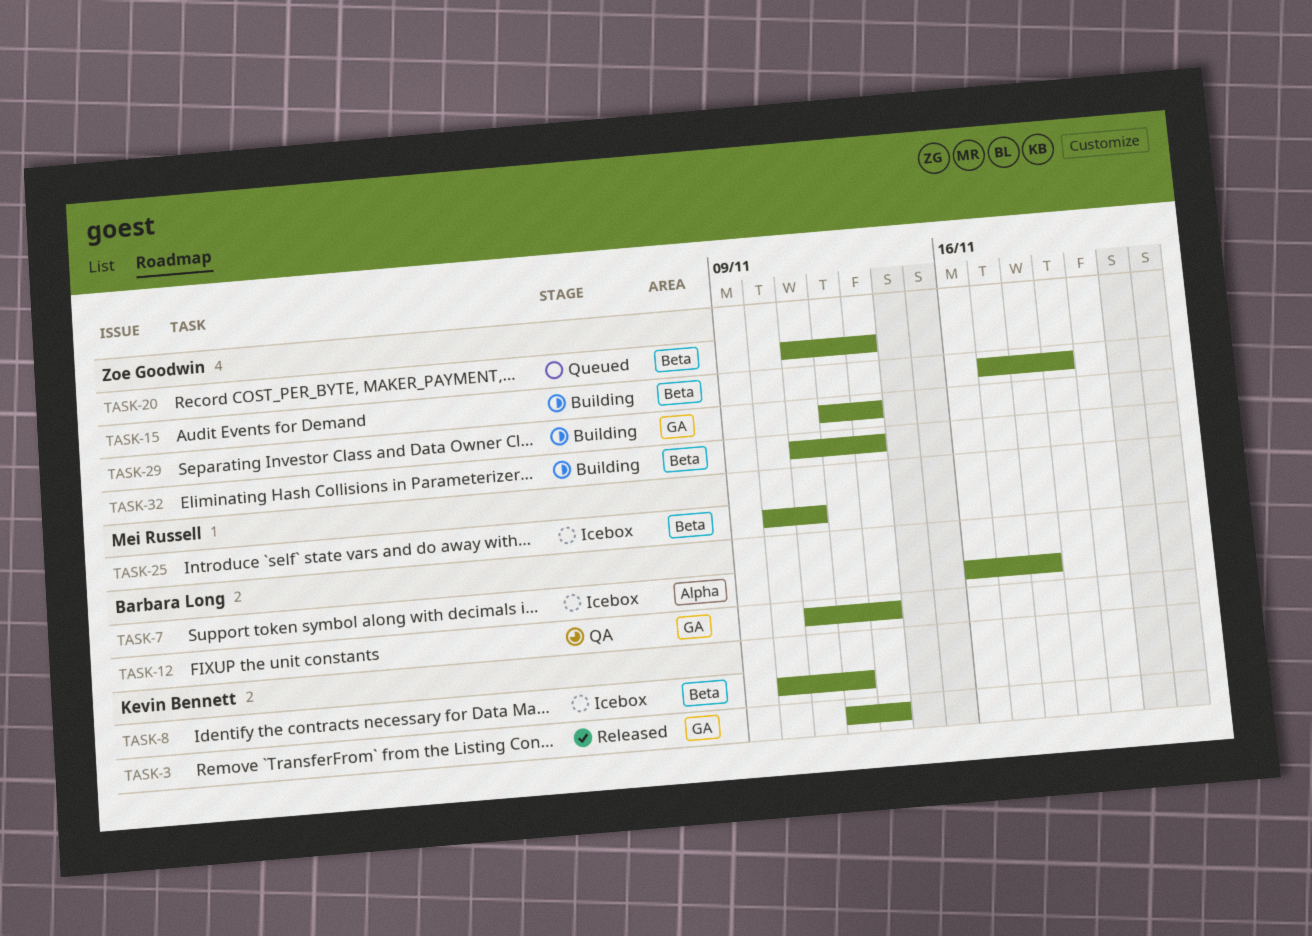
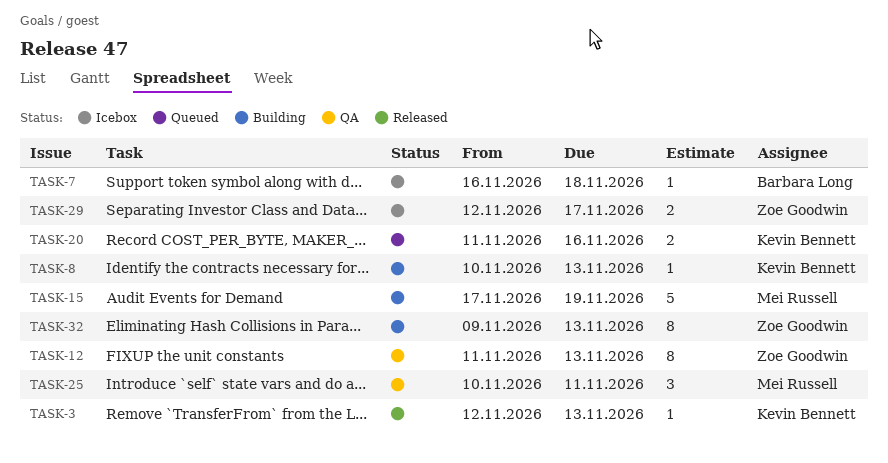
TASK-8, status: Icebox -> Building
TASK-8, due: Nov 12 -> Nov 13
TASK-12, owner: Barbara Long -> Zoe Goodwin
TASK-15, owner: Zoe Goodwin -> Mei Russell
TASK-20, owner: Zoe Goodwin -> Kevin Bennett
TASK-20, due: Nov 13 -> Nov 16
TASK-25, status: Icebox -> QA
TASK-29, status: Building -> Icebox
TASK-29, due: Nov 13 -> Nov 17
TASK-32, start: Nov 11 -> Nov 9

